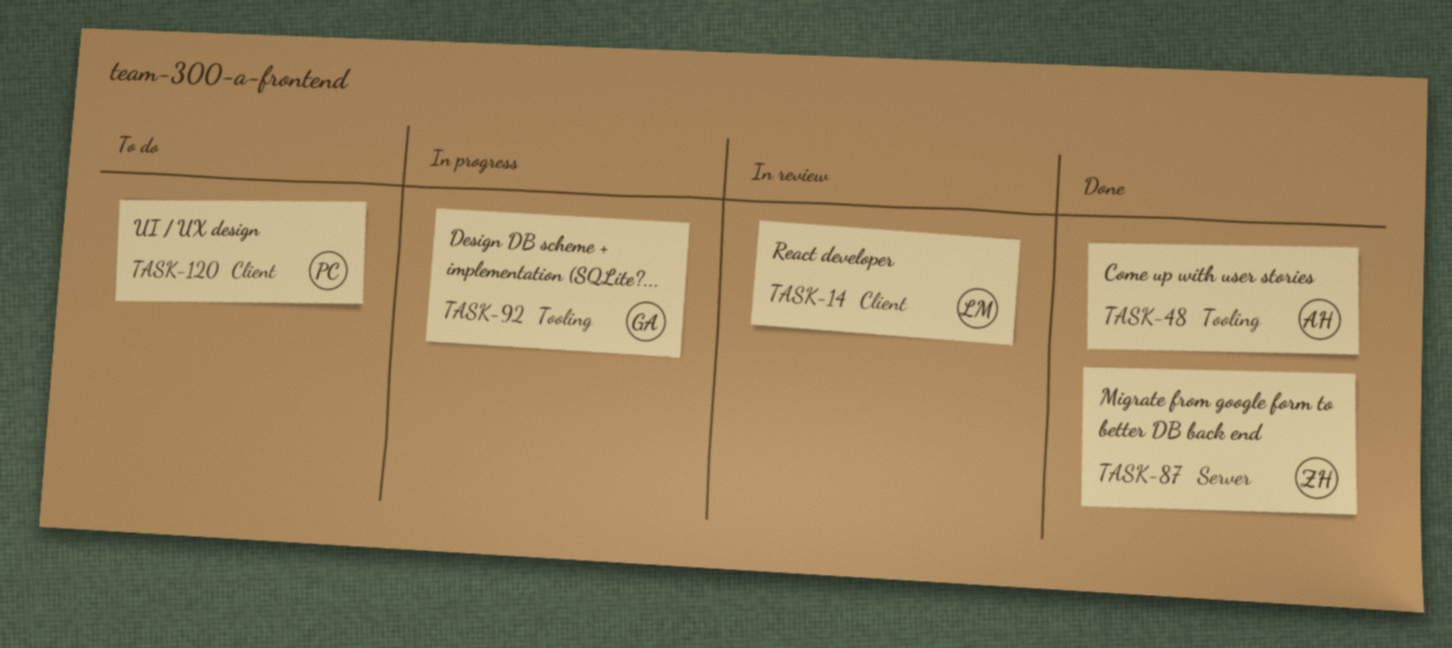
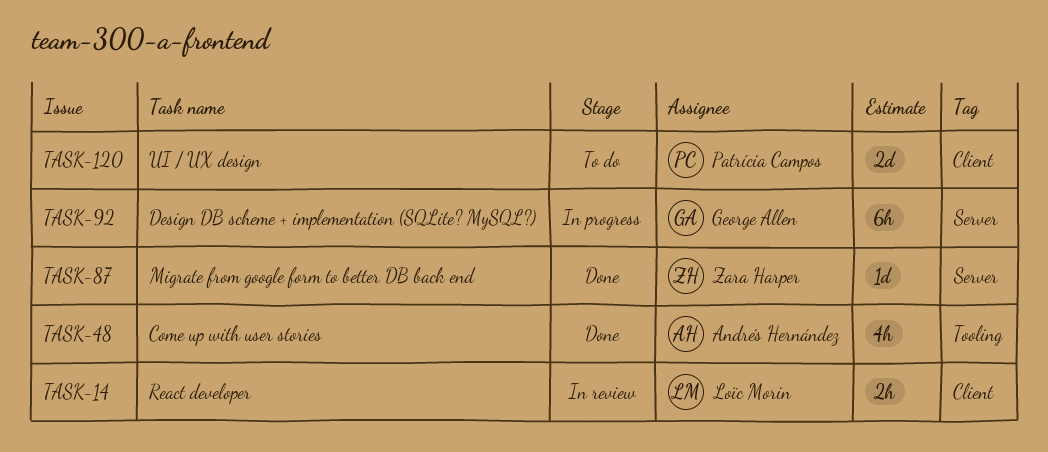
TASK-92, label: Tooling -> Server

